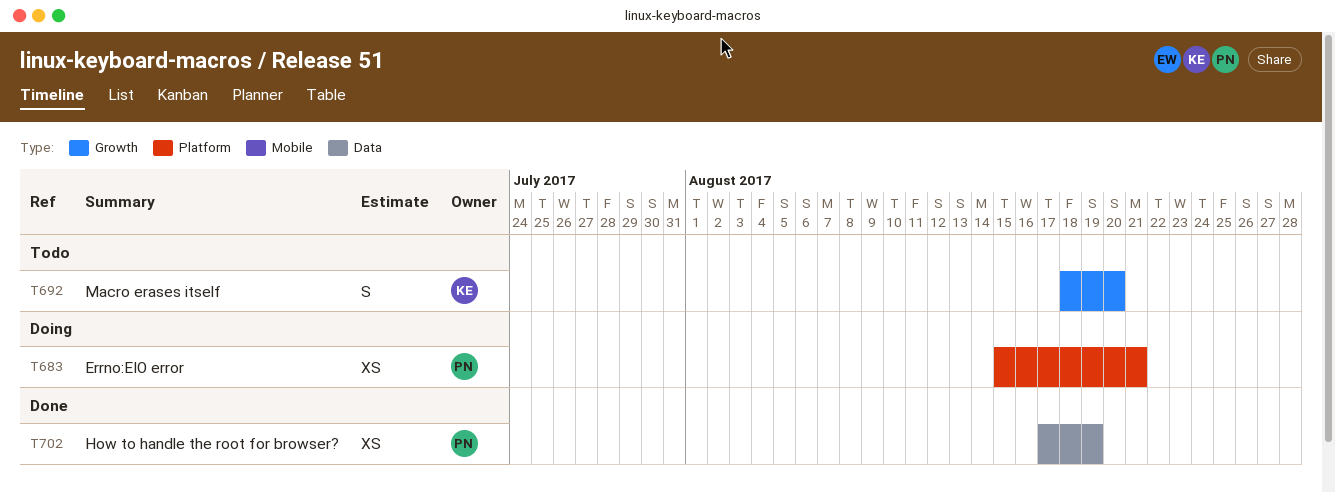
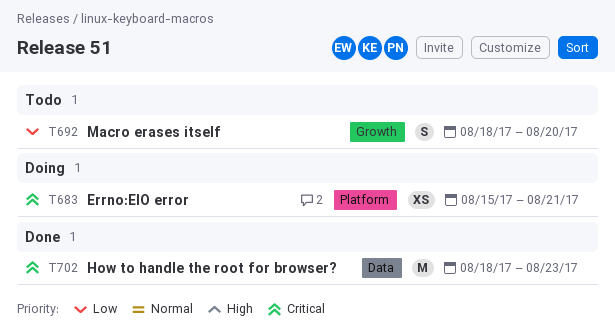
T702, estimate: XS -> M
T702, start: Aug 17 -> Aug 18
T702, due: Aug 19 -> Aug 23

